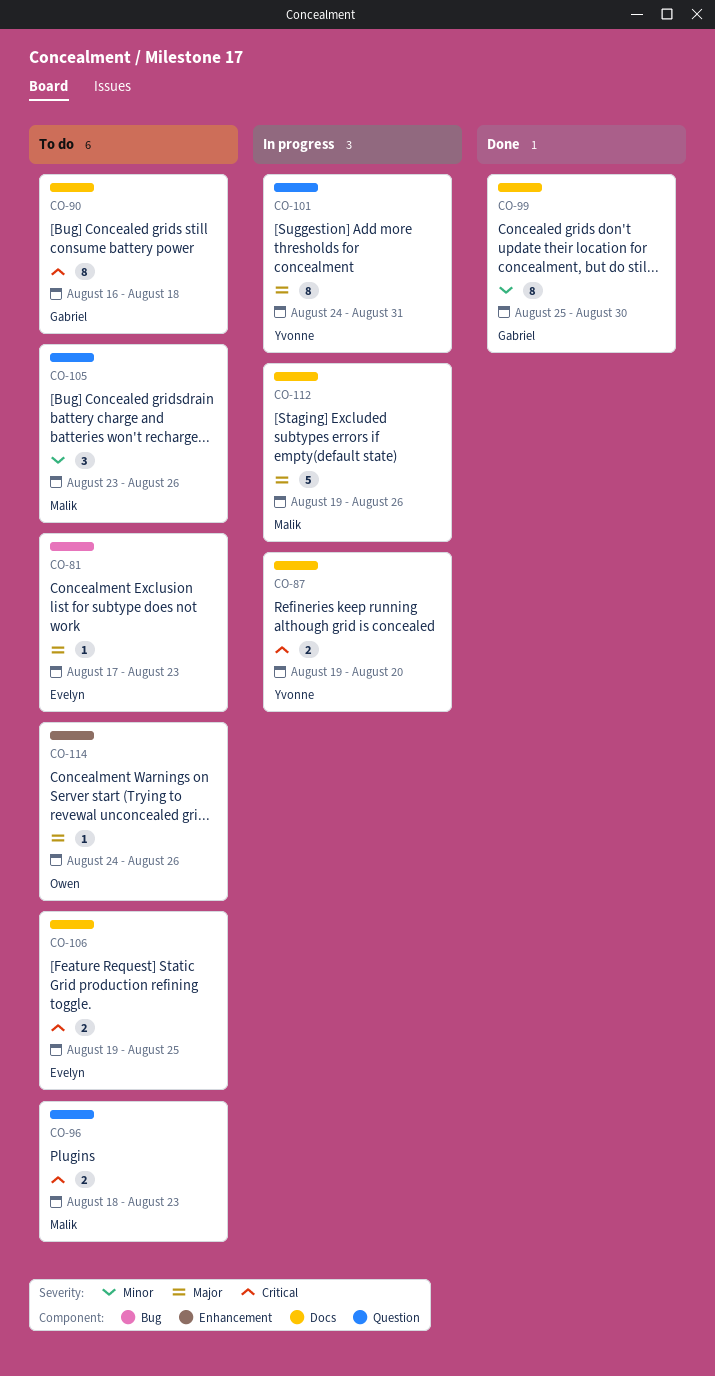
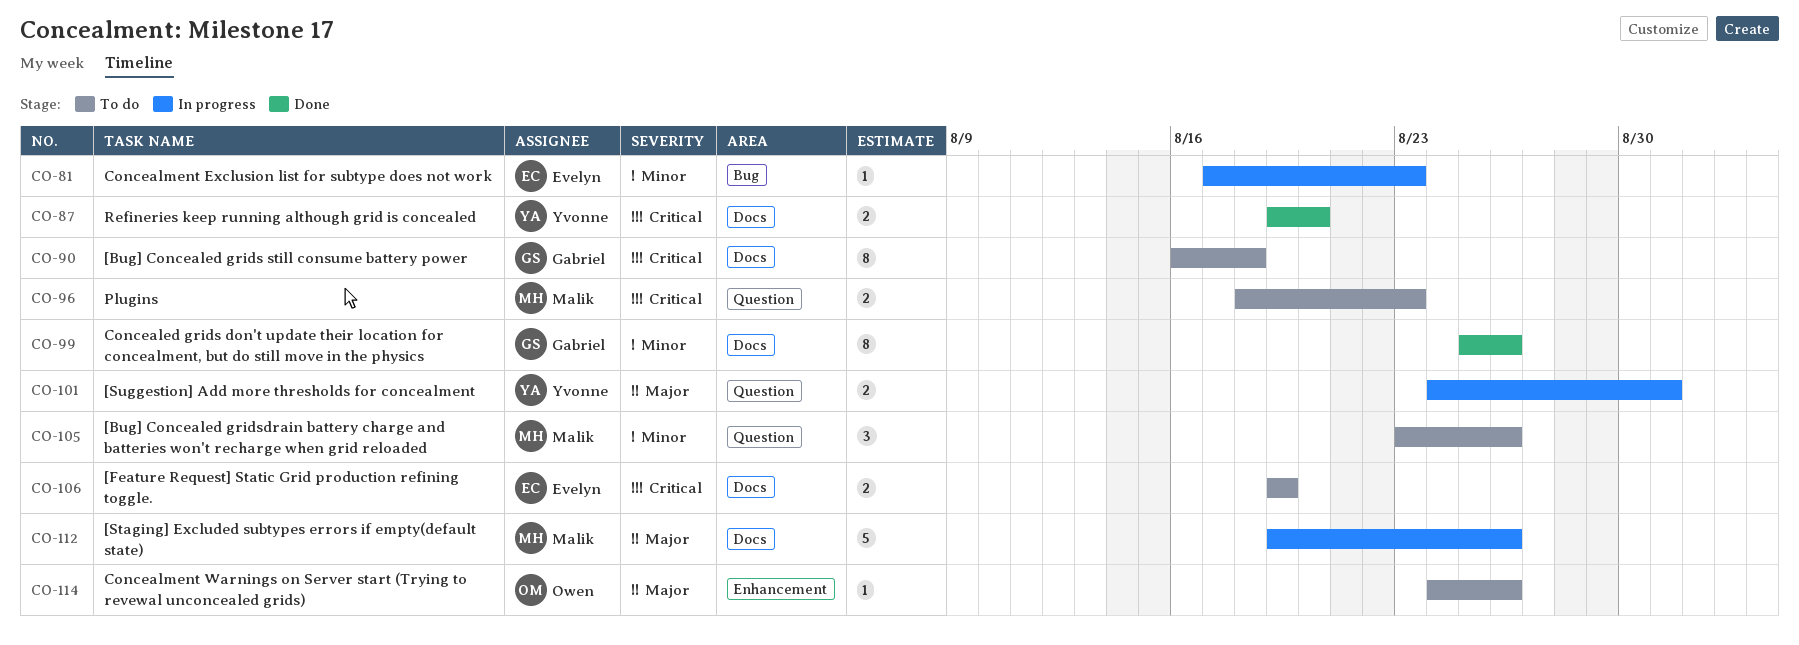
CO-81, status: To do -> In progress
CO-81, priority: Major -> Minor
CO-87, status: In progress -> Done
CO-99, due: Aug 30 -> Aug 26
CO-101, estimate: 8 -> 2
CO-106, due: Aug 25 -> Aug 19

